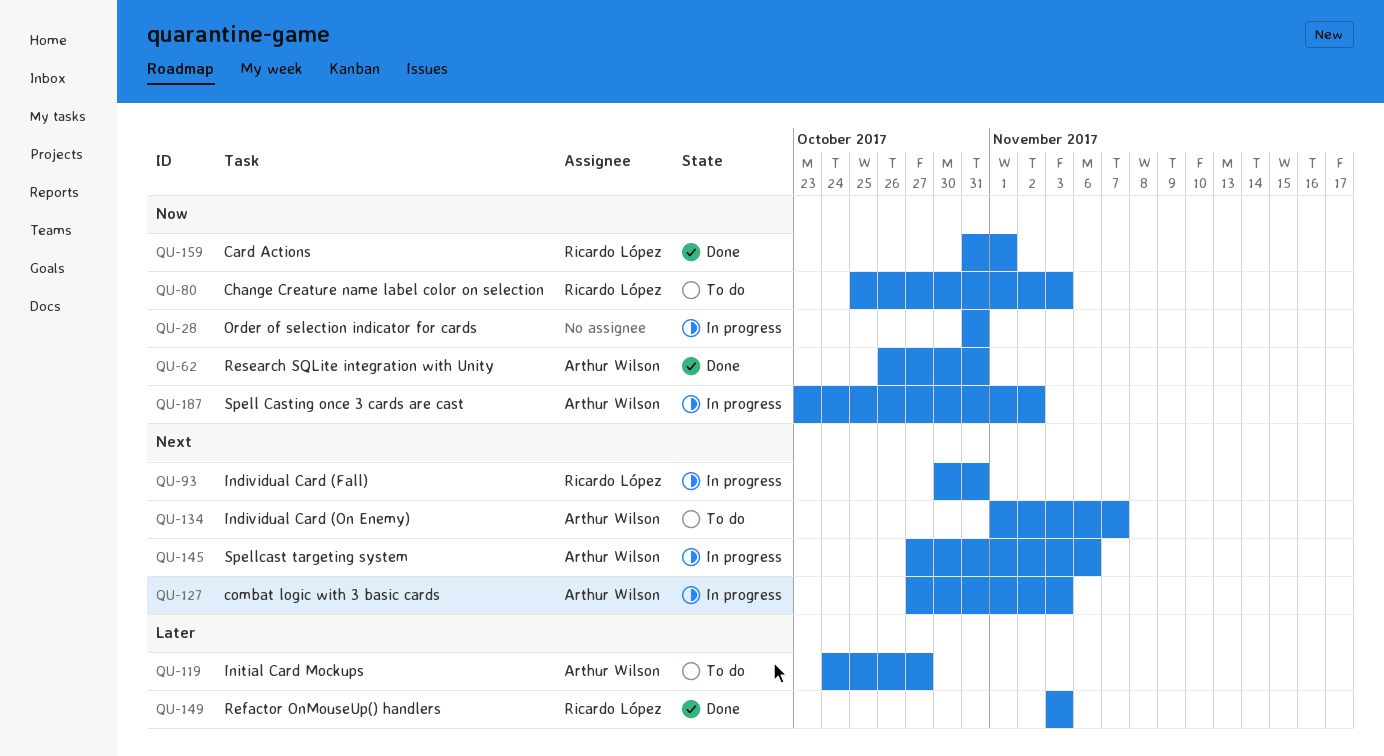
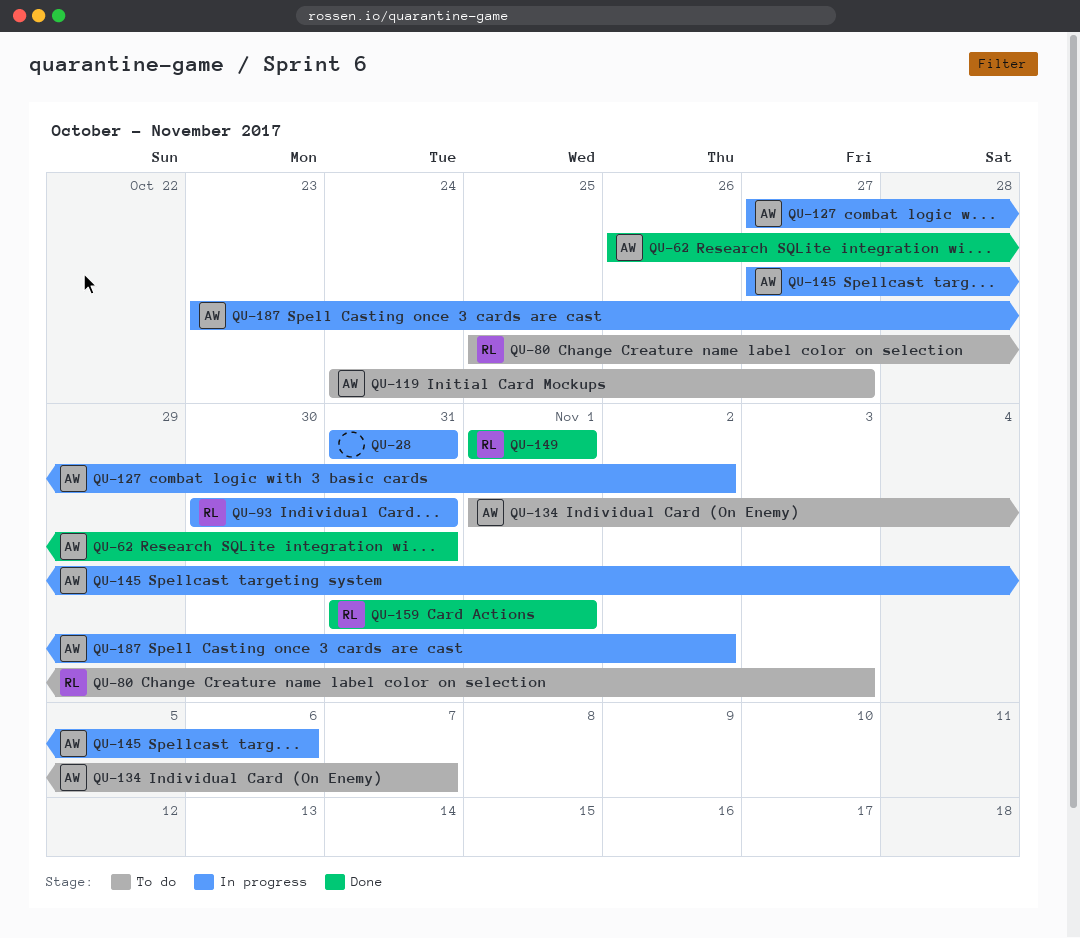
QU-127, due: Nov 3 -> Nov 2
QU-149, start: Nov 3 -> Nov 1
QU-149, due: Nov 3 -> Nov 1

